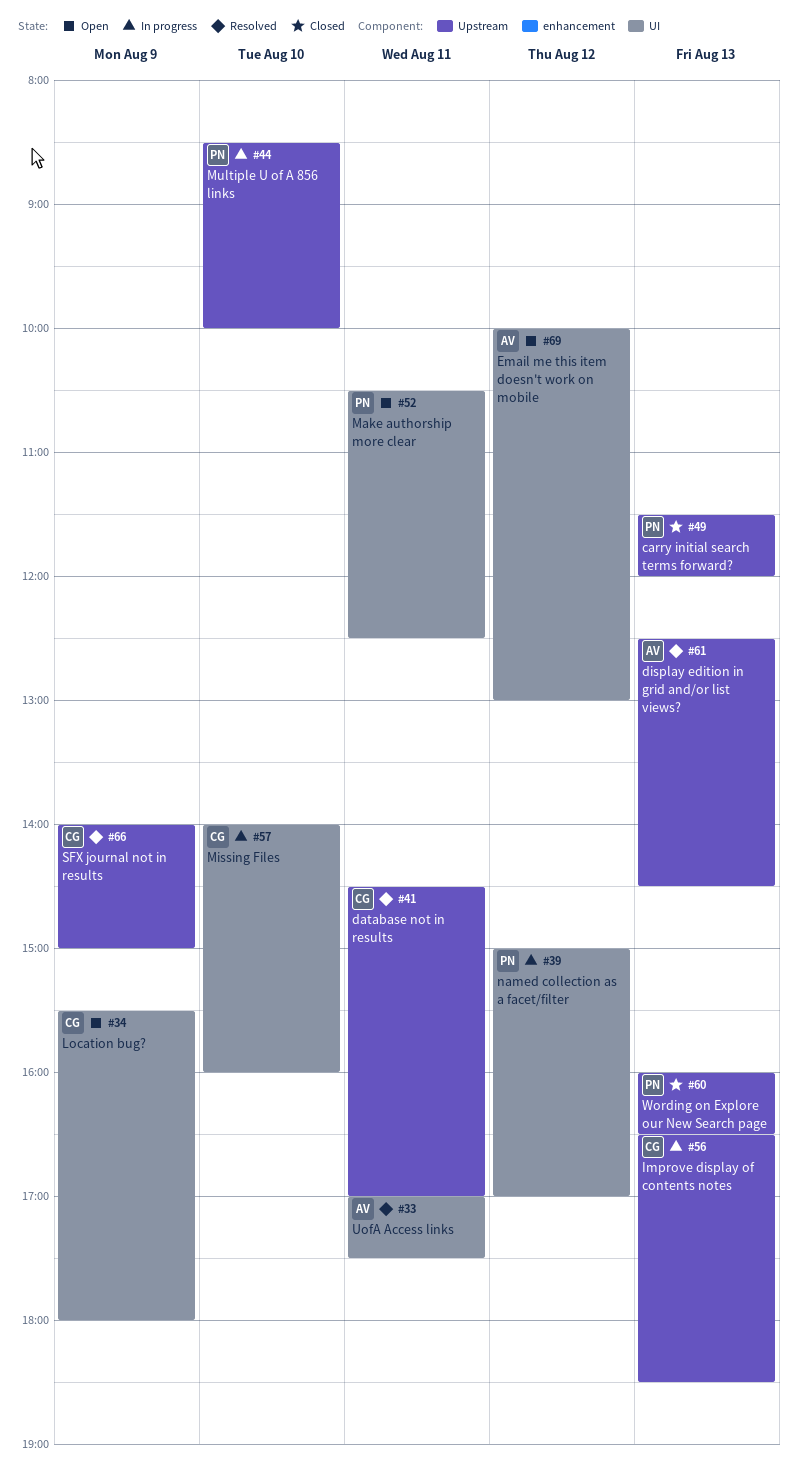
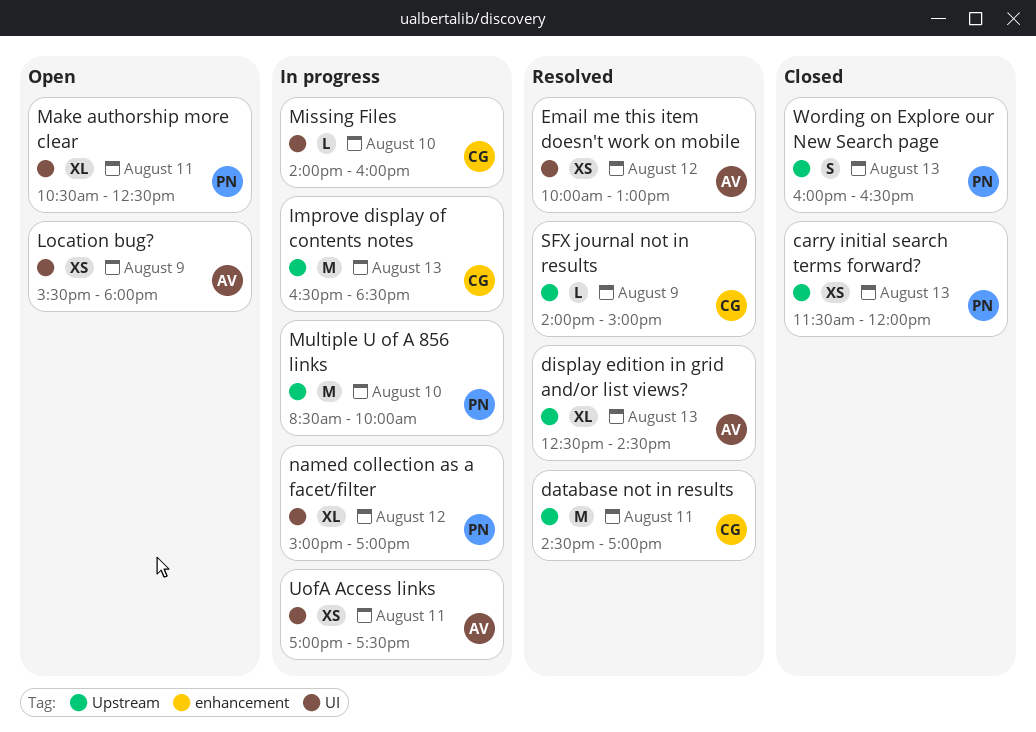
Email me this item doesn't work on mobile, status: Open -> Resolved
Location bug?, owner: CG -> AV
UofA Access links, status: Resolved -> In progress

